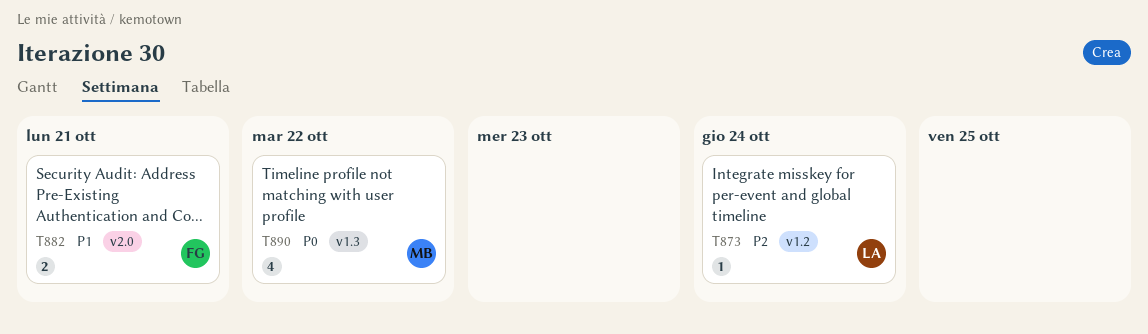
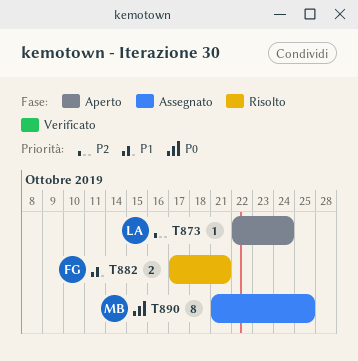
T890, estimate: 4 -> 8
T890, due: Oct 22 -> Oct 25

